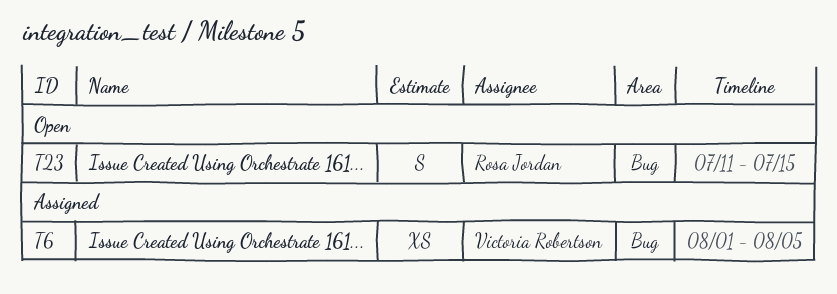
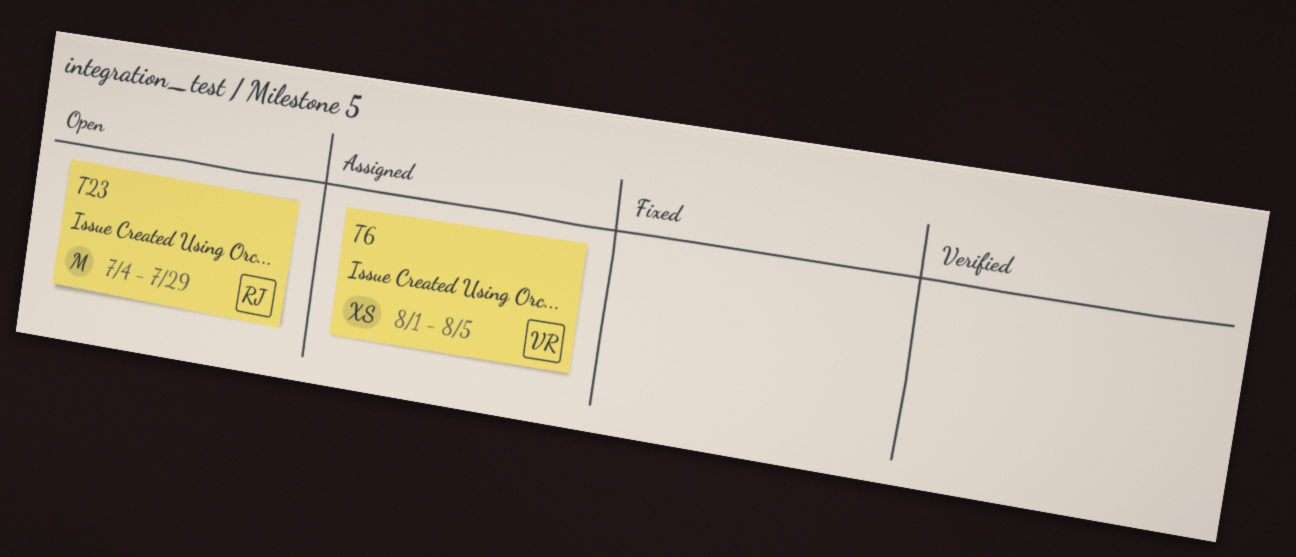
T23, estimate: S -> M
T23, start: Jul 11 -> Jul 4
T23, due: Jul 15 -> Jul 29

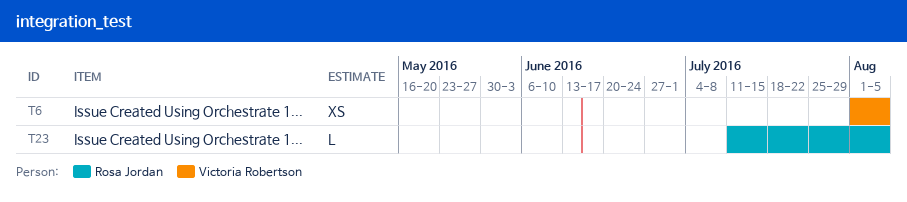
T23, estimate: M -> L
T23, start: Jul 4 -> Jul 11
T23, due: Jul 29 -> Aug 5

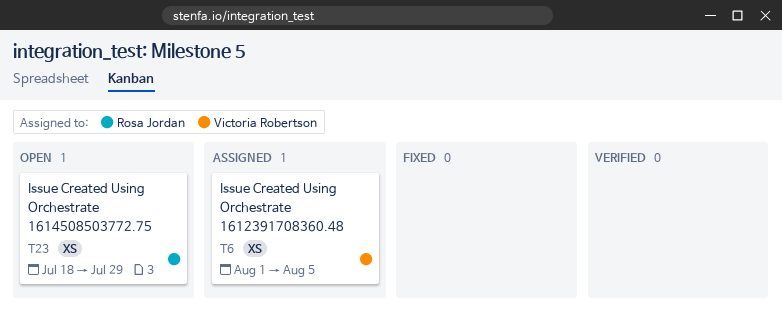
T23, estimate: L -> XS
T23, start: Jul 11 -> Jul 18
T23, due: Aug 5 -> Jul 29

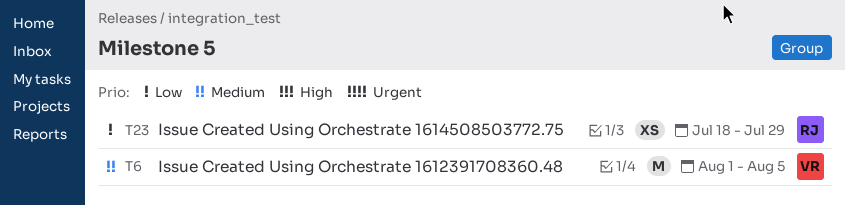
T6, estimate: XS -> M

